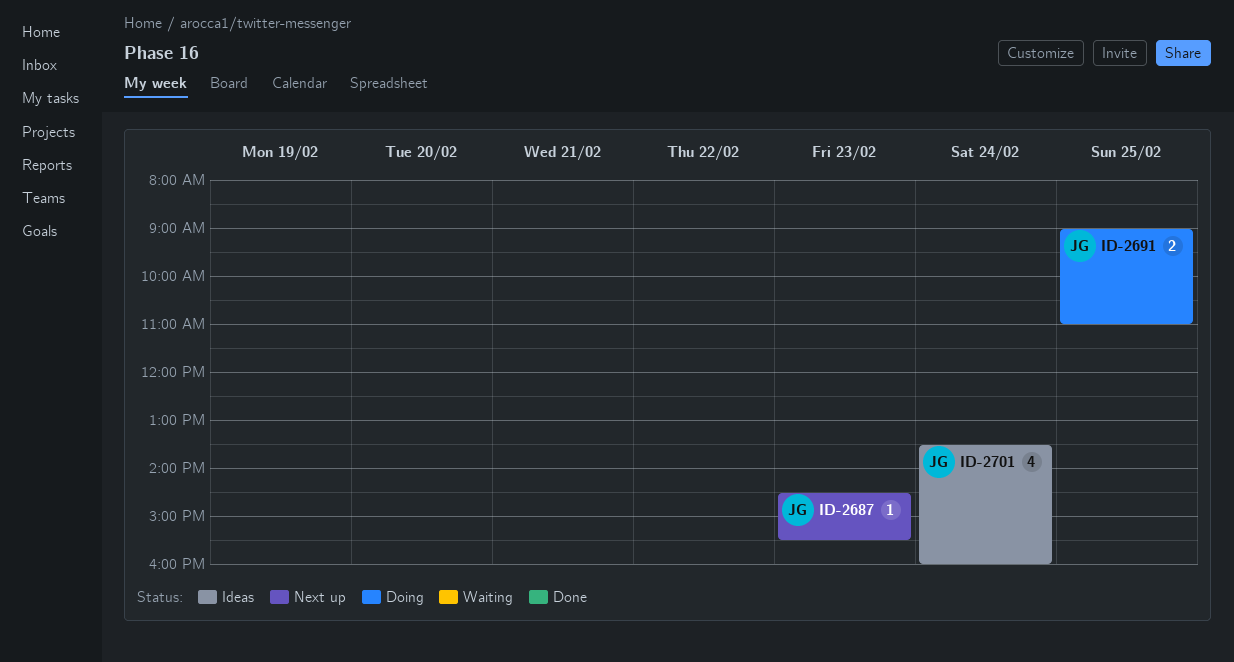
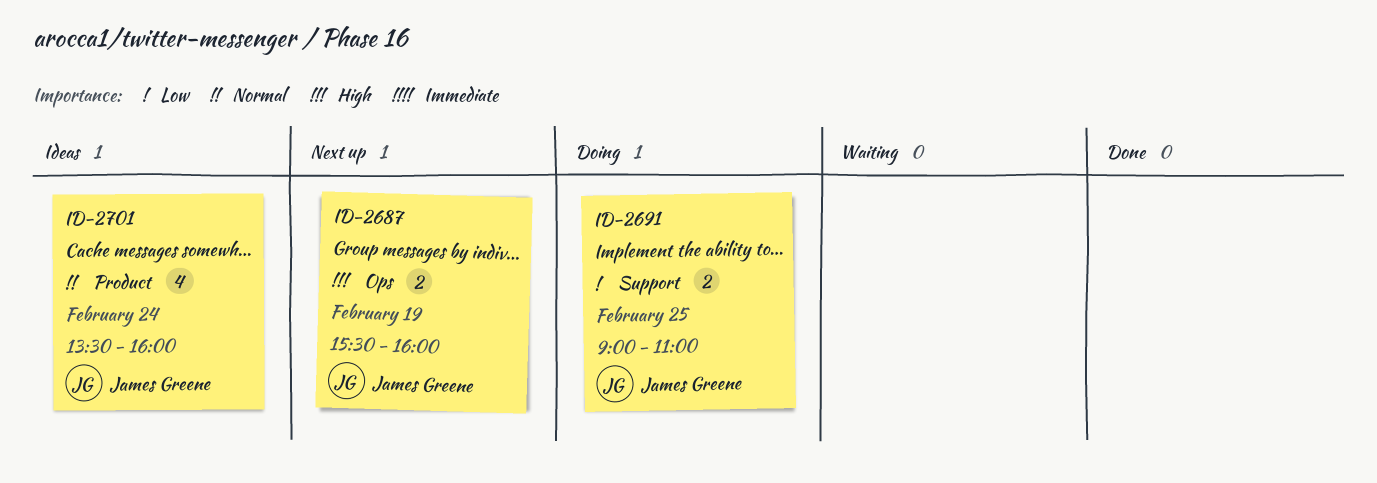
ID-2687, estimate: 1 -> 2
ID-2687, day: Feb 23 -> Feb 19
ID-2687, begins: 14:30 -> 15:30
ID-2687, ends: 15:30 -> 16:00

